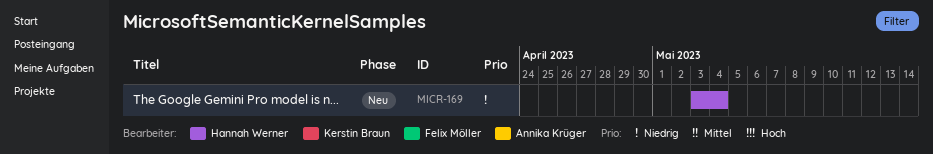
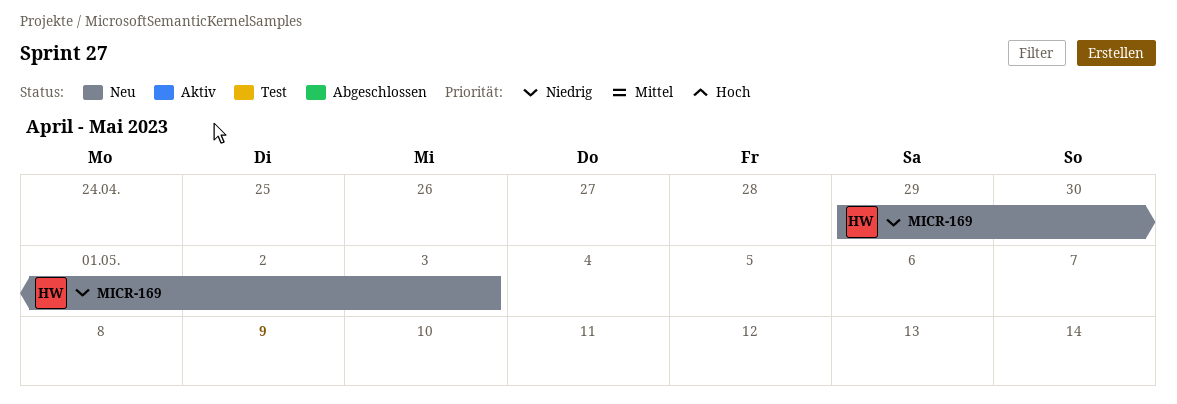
MICR-169, start: May 3 -> Apr 29
MICR-169, due: May 4 -> May 3

